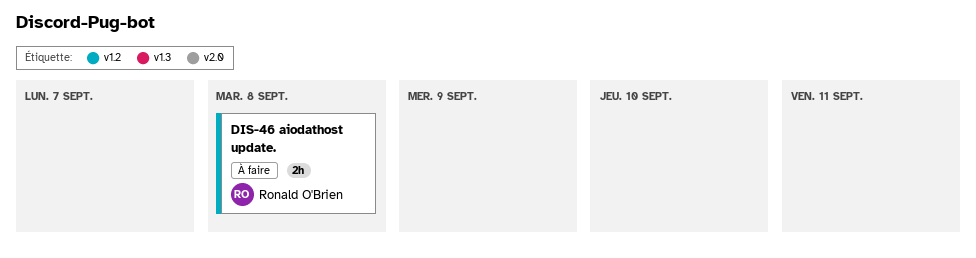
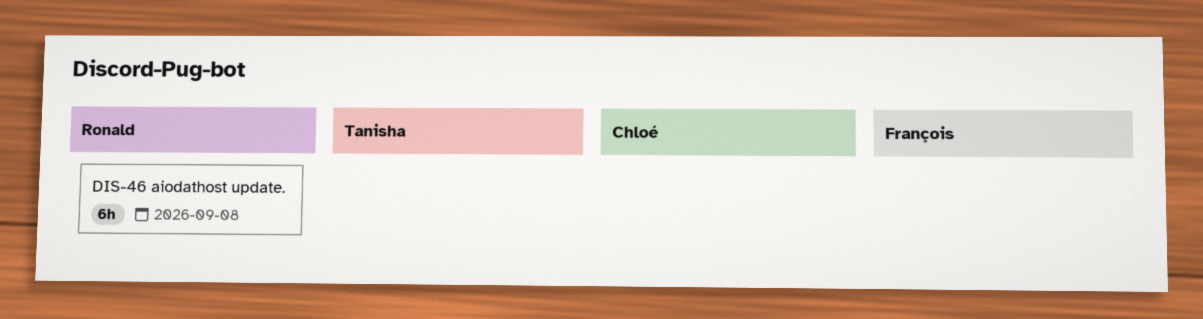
DIS-46, estimate: 2h -> 6h

